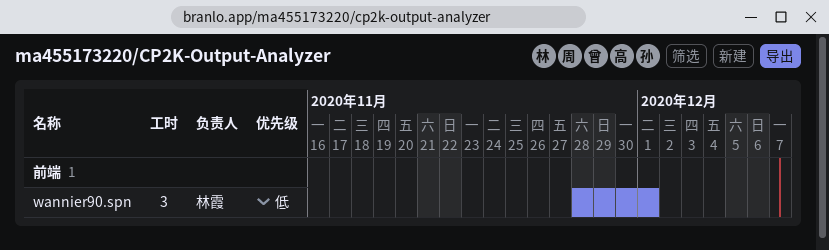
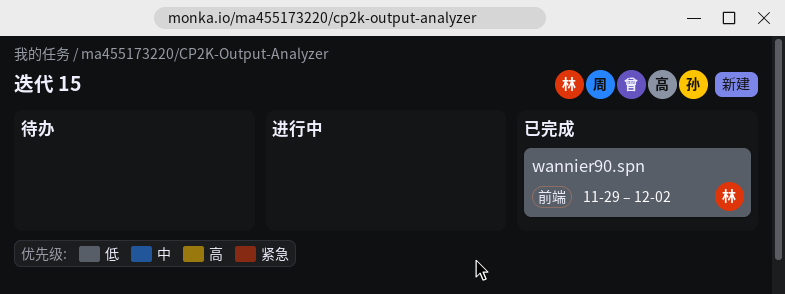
wannier90.spn, start: Nov 28 -> Nov 29
wannier90.spn, due: Dec 1 -> Dec 2

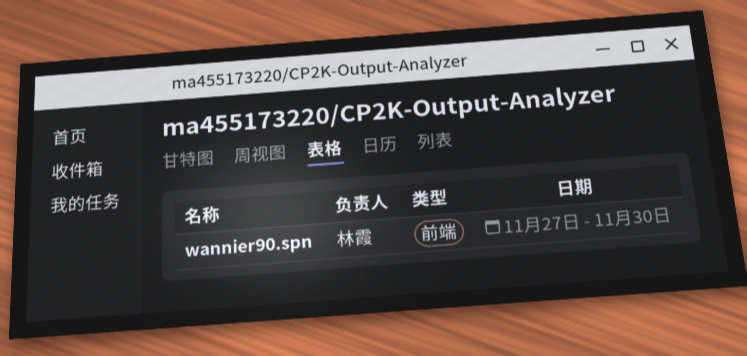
wannier90.spn, start: Nov 29 -> Nov 27
wannier90.spn, due: Dec 2 -> Nov 30

